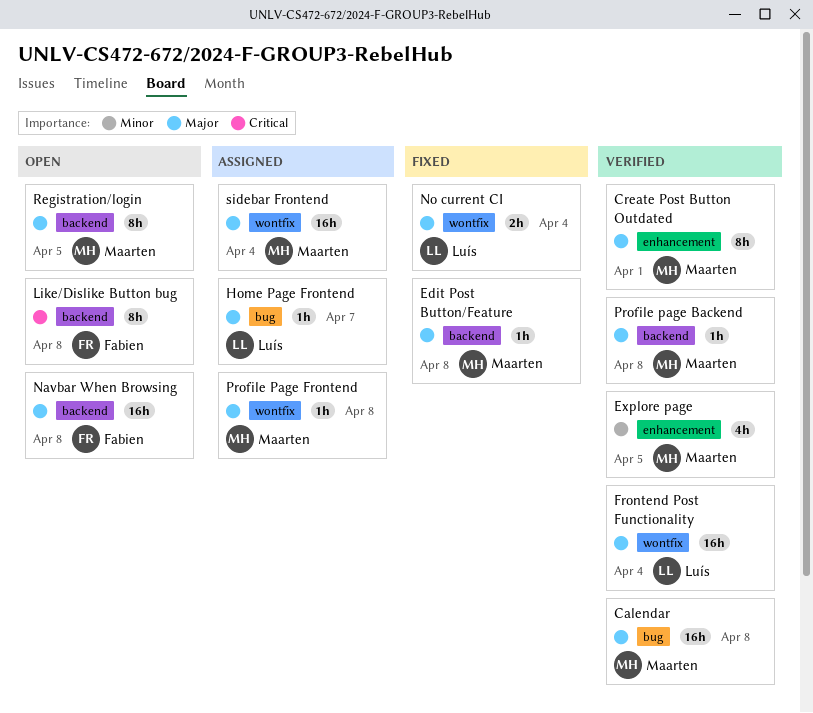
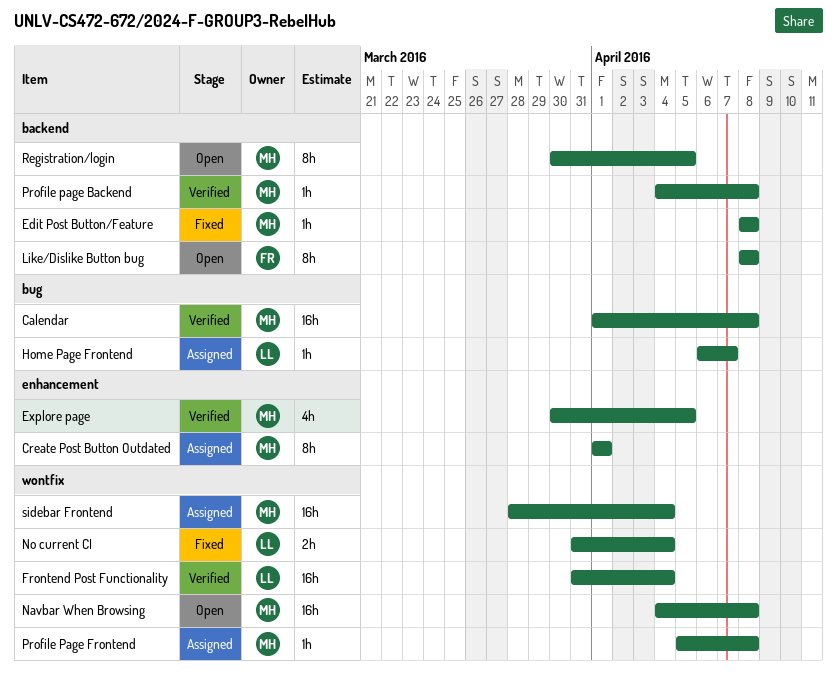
Create Post Button Outdated, status: Verified -> Assigned
Navbar When Browsing, owner: Fabien -> Maarten
Navbar When Browsing, label: backend -> wontfix

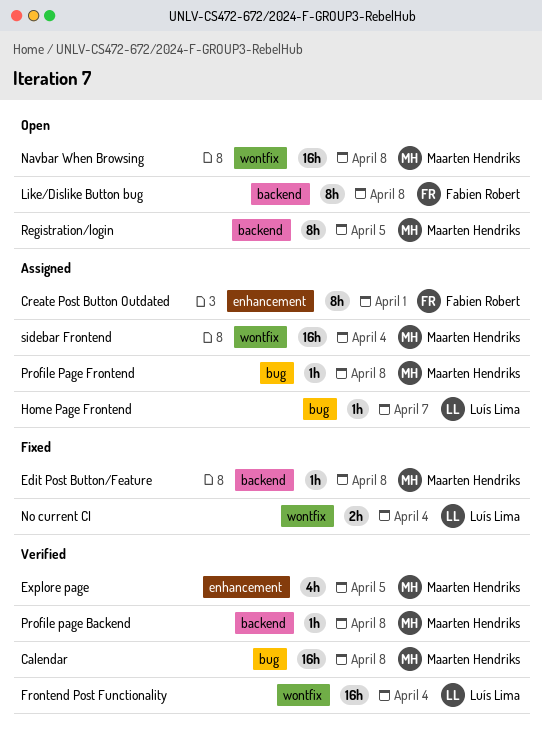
Create Post Button Outdated, owner: Maarten Hendriks -> Fabien Robert
Profile Page Frontend, label: wontfix -> bug

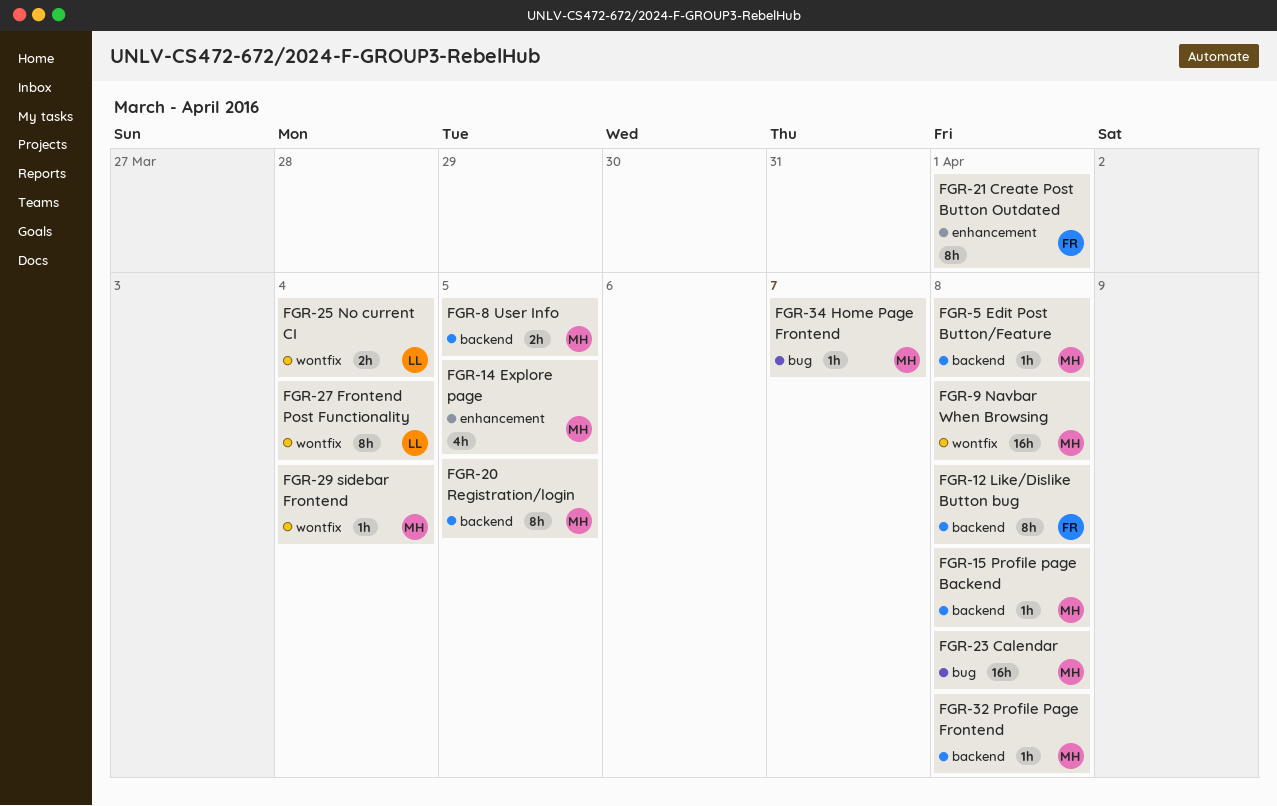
Frontend Post Functionality, estimate: 16h -> 8h
Home Page Frontend, owner: Luís Lima -> Maarten Hendriks
Profile Page Frontend, label: bug -> backend
sidebar Frontend, estimate: 16h -> 1h
User Info: none -> present

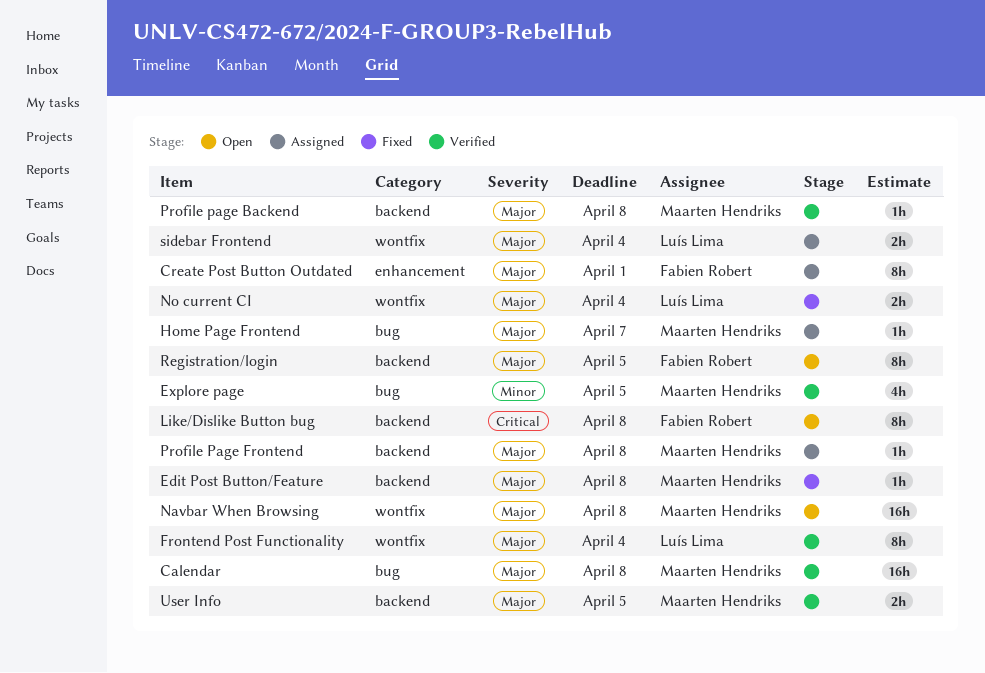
Explore page, label: enhancement -> bug
Registration/login, owner: Maarten Hendriks -> Fabien Robert
sidebar Frontend, owner: Maarten Hendriks -> Luís Lima
sidebar Frontend, estimate: 1h -> 2h

